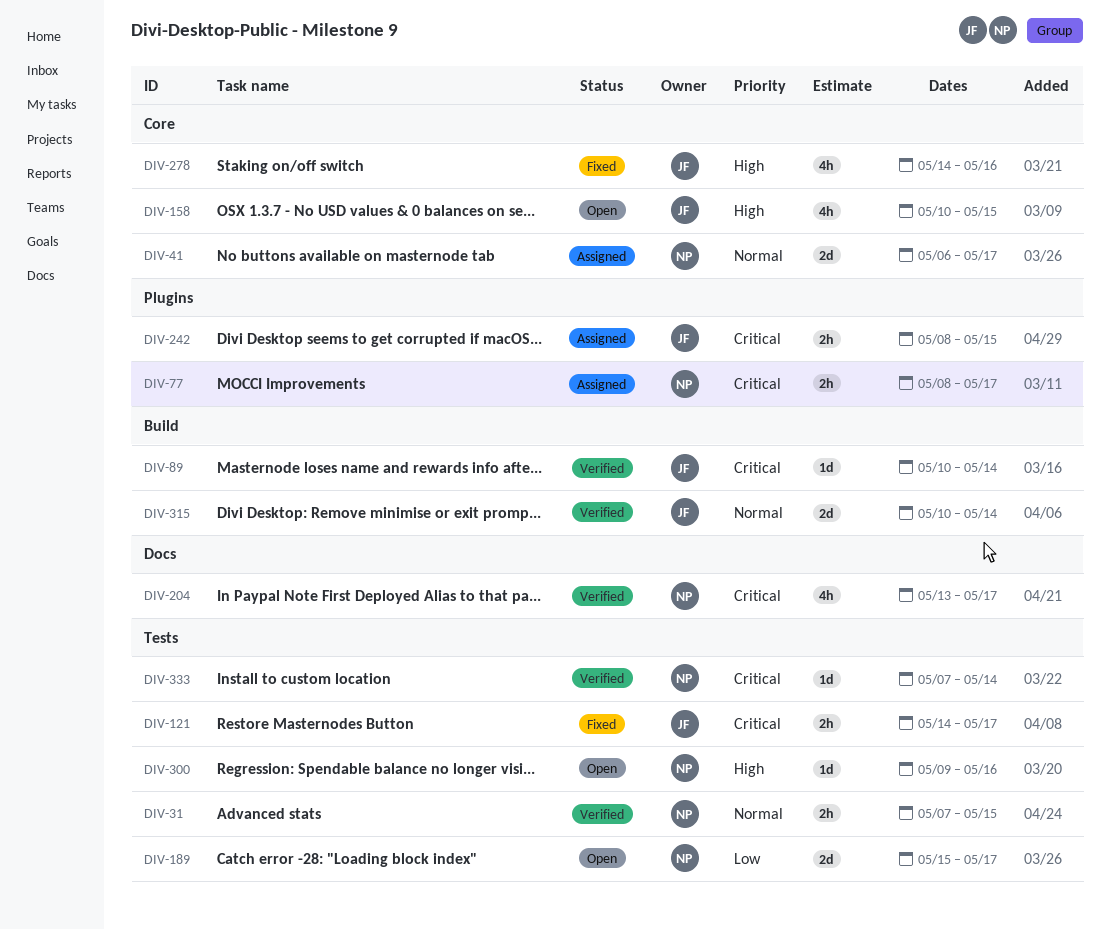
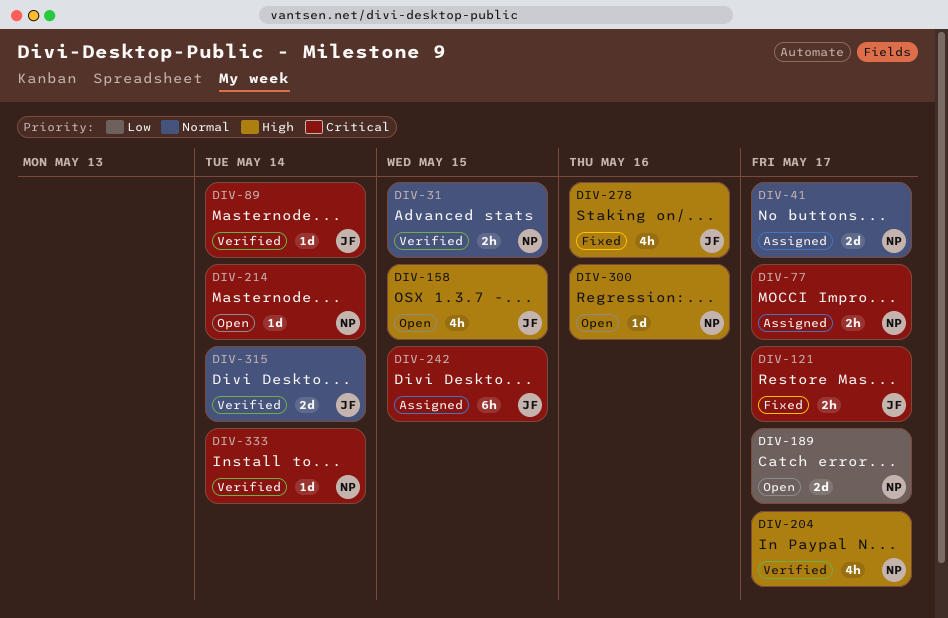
DIV-204, priority: Critical -> High
DIV-214: none -> present
DIV-242, estimate: 2h -> 6h

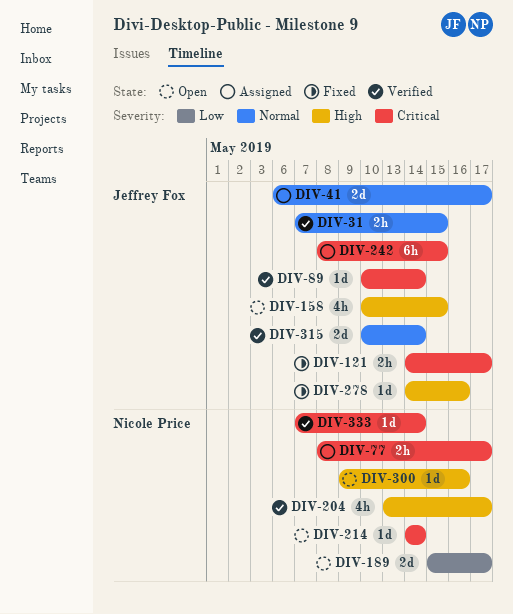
DIV-31, owner: Nicole Price -> Jeffrey Fox
DIV-41, owner: Nicole Price -> Jeffrey Fox
DIV-278, estimate: 4h -> 1d

